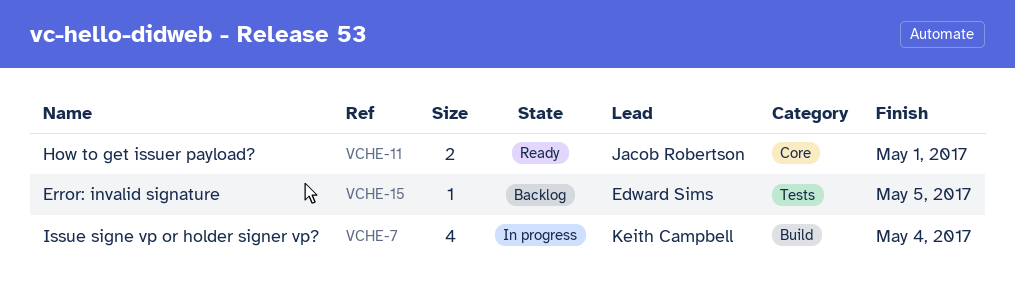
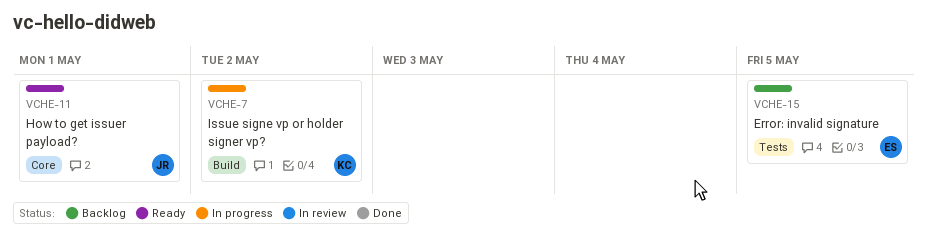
VCHE-7, due: May 4 -> May 2

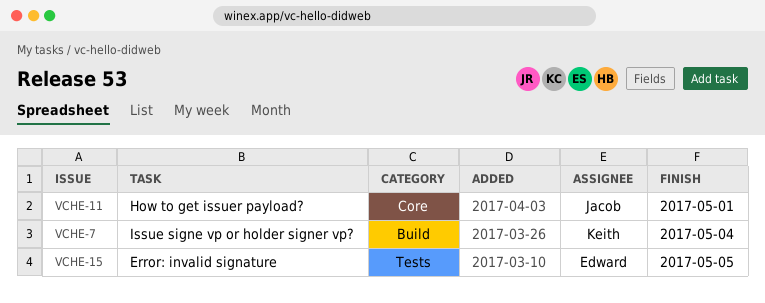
VCHE-7, due: May 2 -> May 4

